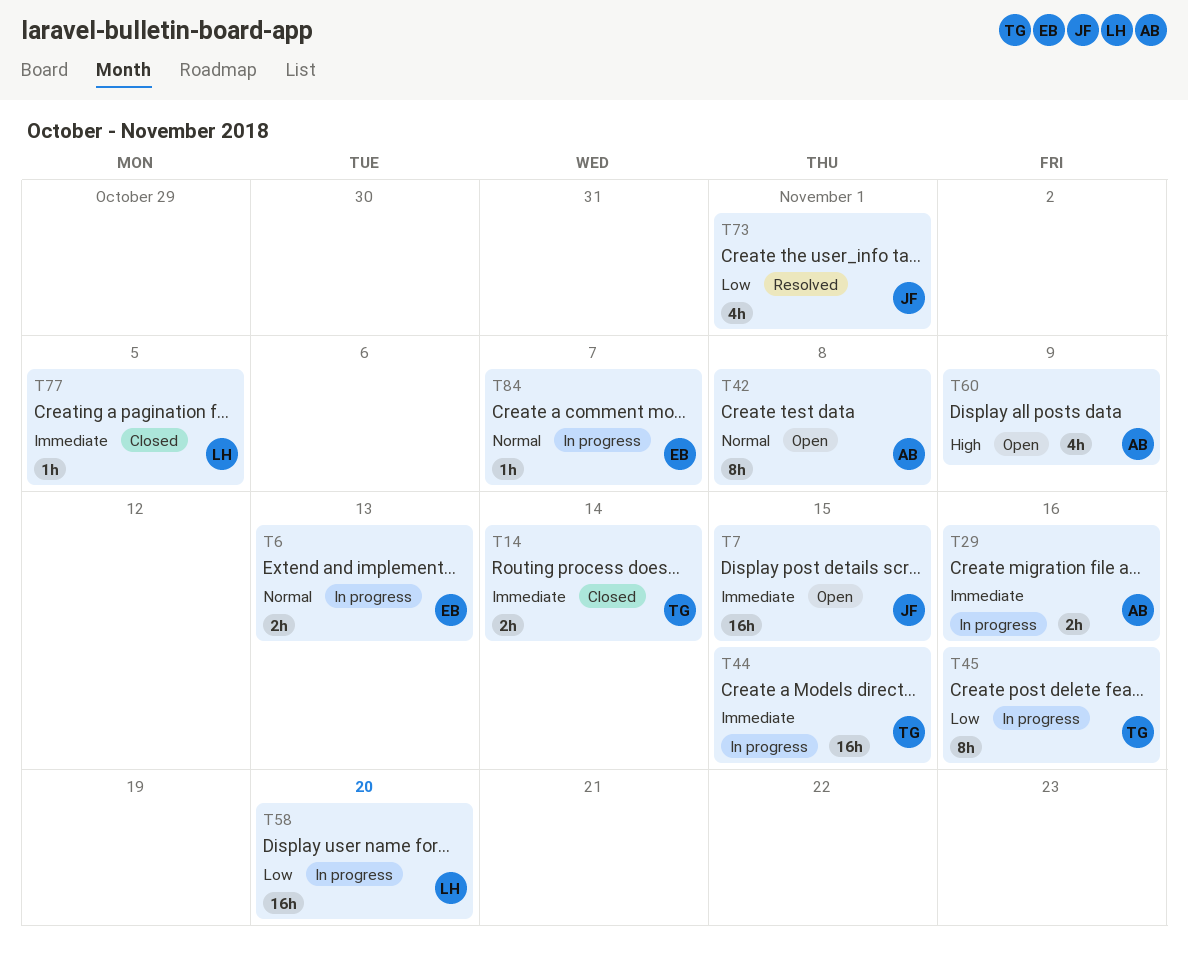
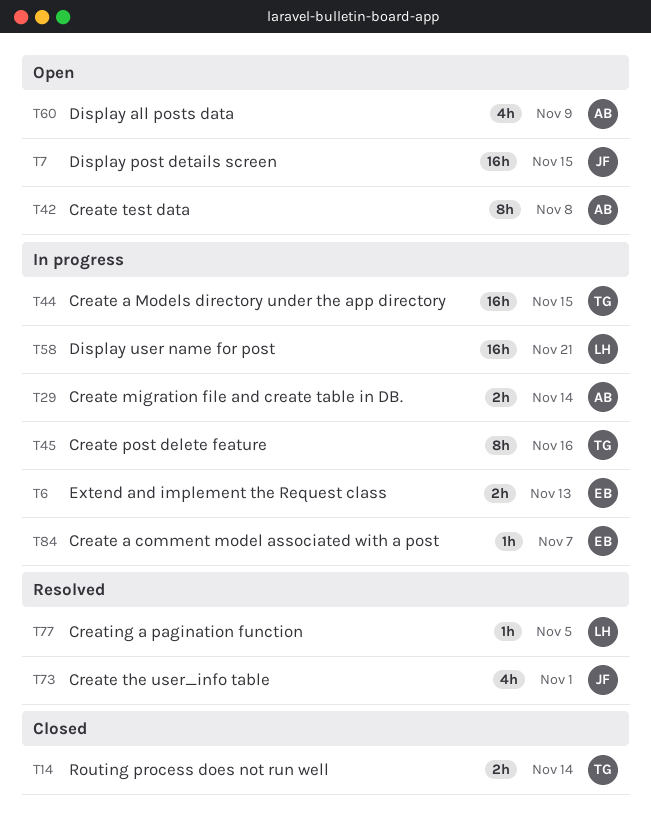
T29, due: Nov 16 -> Nov 14
T58, due: Nov 20 -> Nov 21
T77, status: Closed -> Resolved

